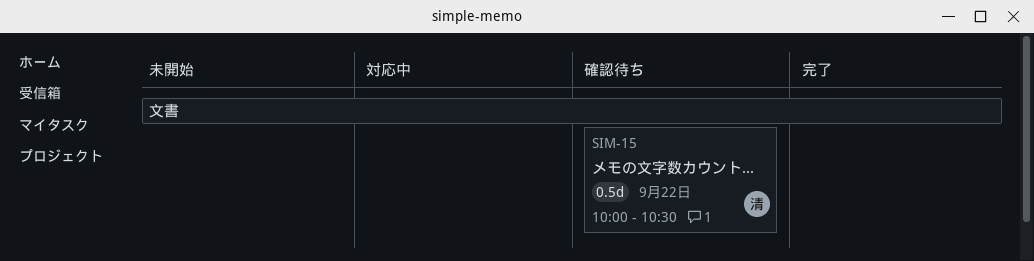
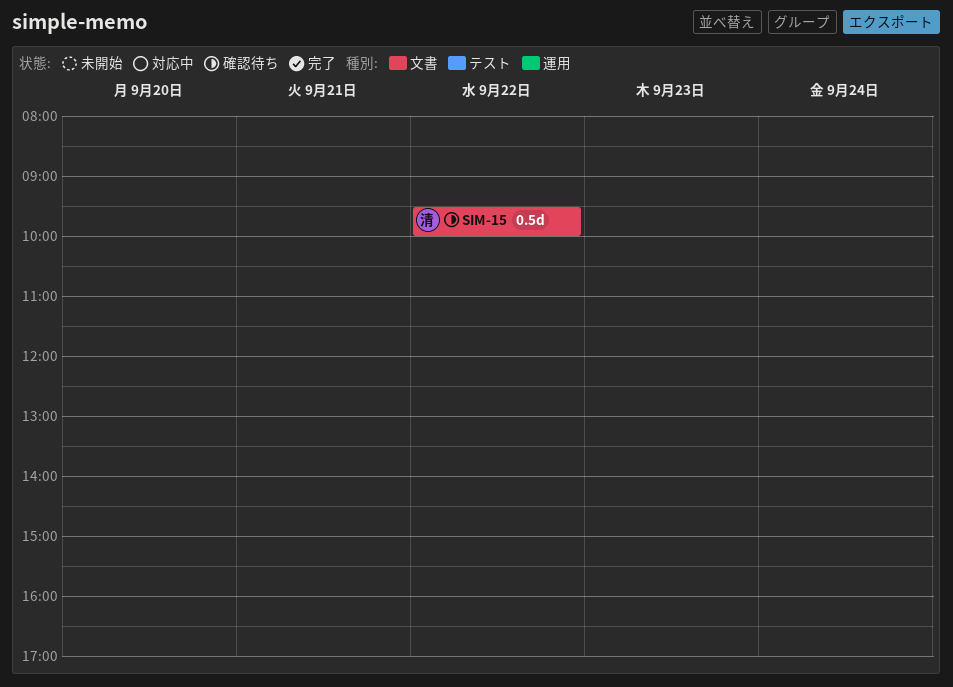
SIM-15, begins: 10:00 -> 09:30
SIM-15, ends: 10:30 -> 10:00

